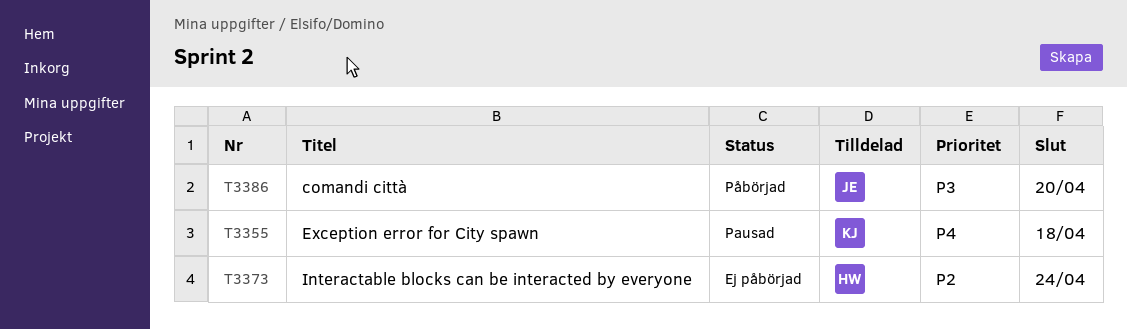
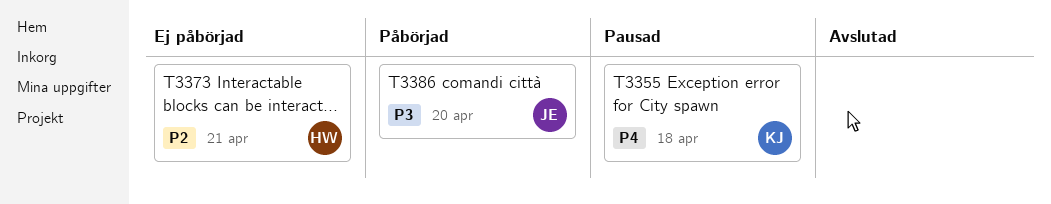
T3373, due: Apr 24 -> Apr 21

